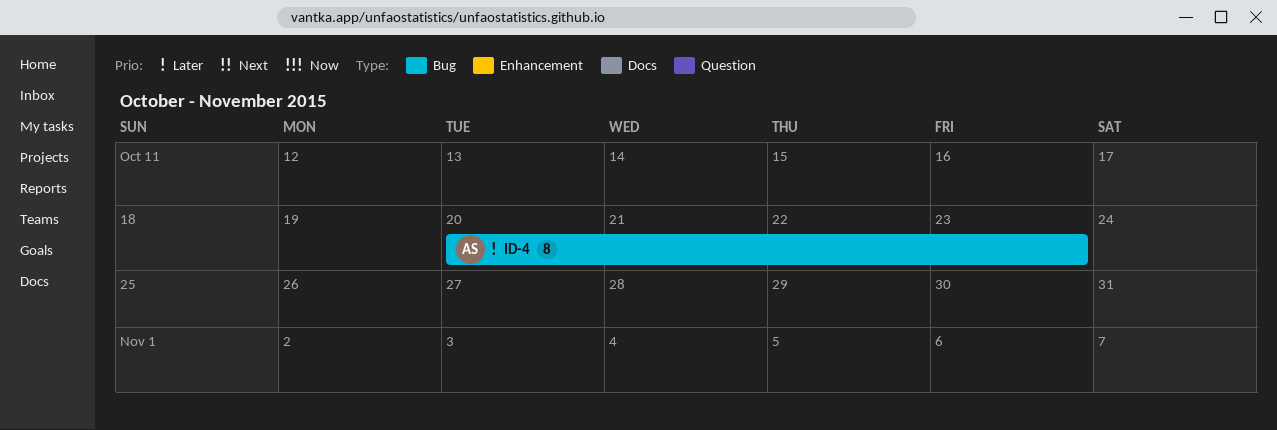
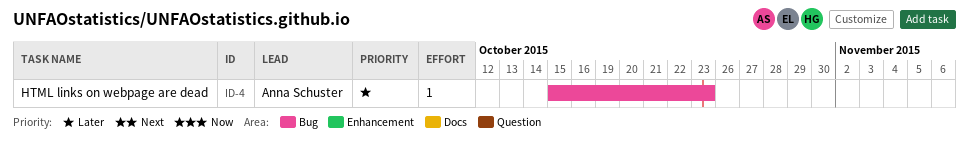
ID-4, estimate: 8 -> 1
ID-4, start: Oct 20 -> Oct 15

